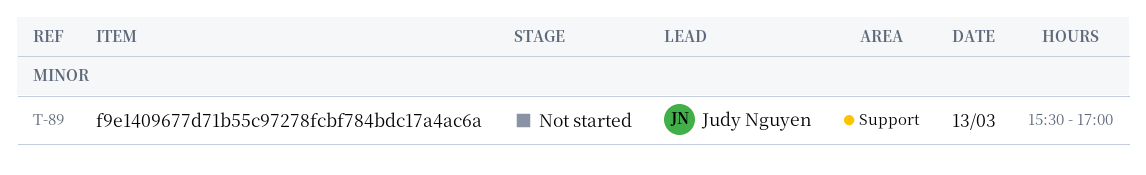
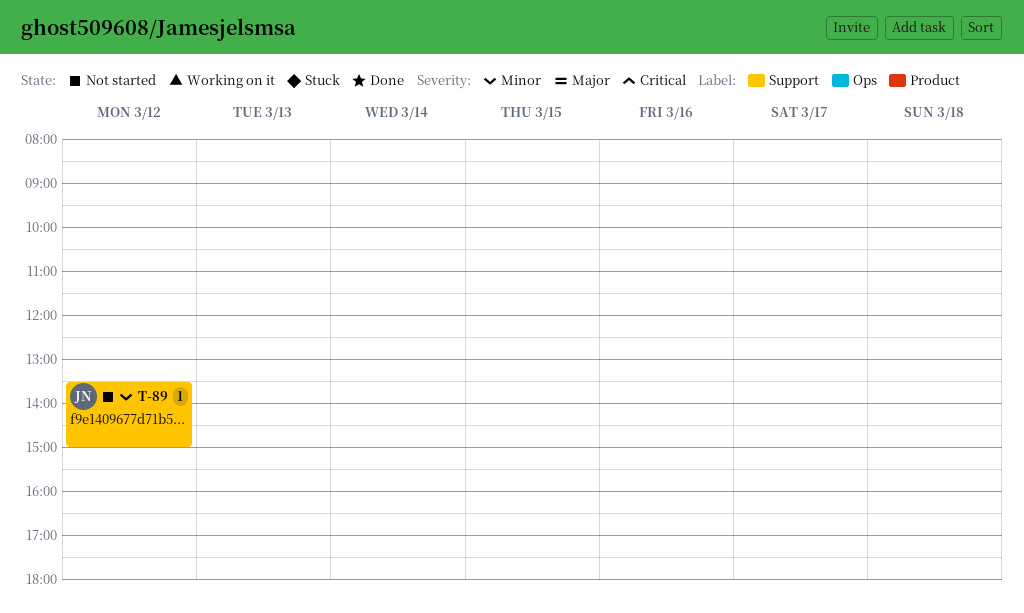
T-89, day: Mar 13 -> Mar 12
T-89, begins: 15:30 -> 13:30
T-89, ends: 17:00 -> 15:00

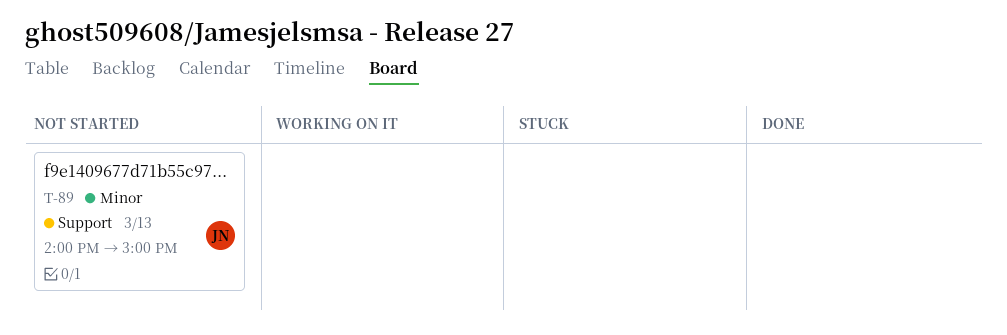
T-89, day: Mar 12 -> Mar 13
T-89, begins: 13:30 -> 14:00

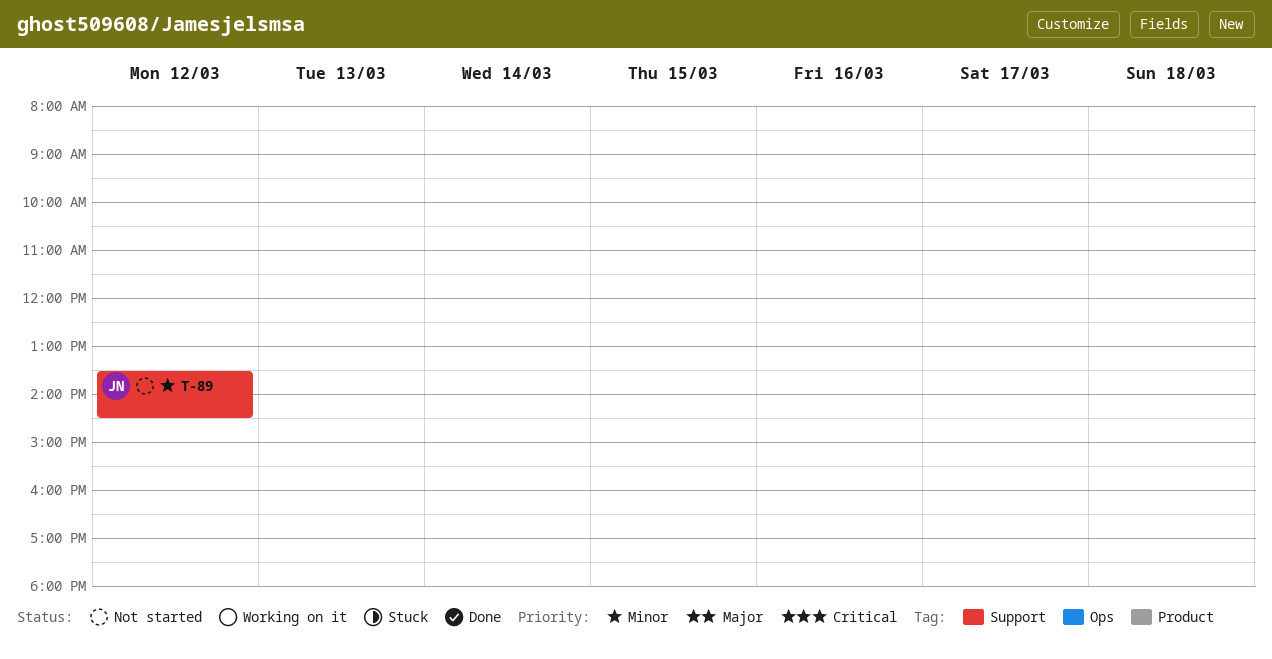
T-89, day: Mar 13 -> Mar 12
T-89, begins: 14:00 -> 13:30
T-89, ends: 15:00 -> 14:30

